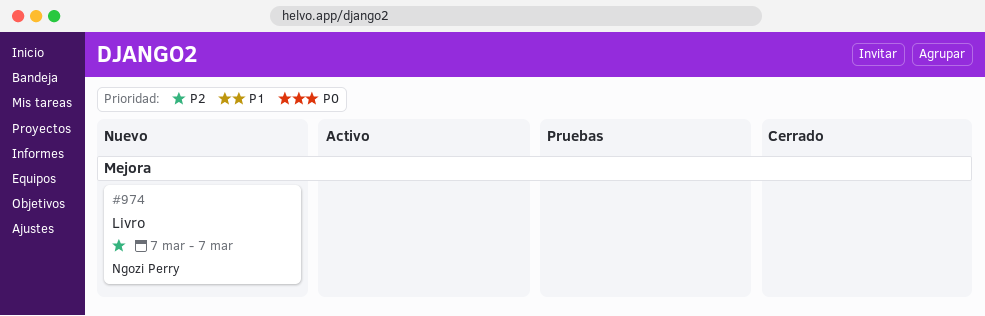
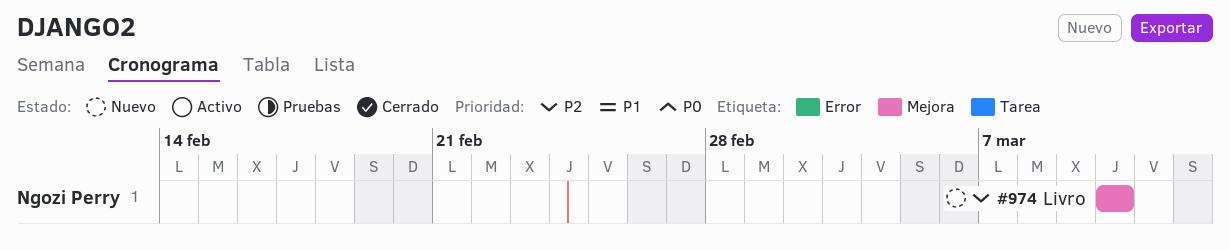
#974, start: Mar 7 -> Mar 10
#974, due: Mar 7 -> Mar 10

